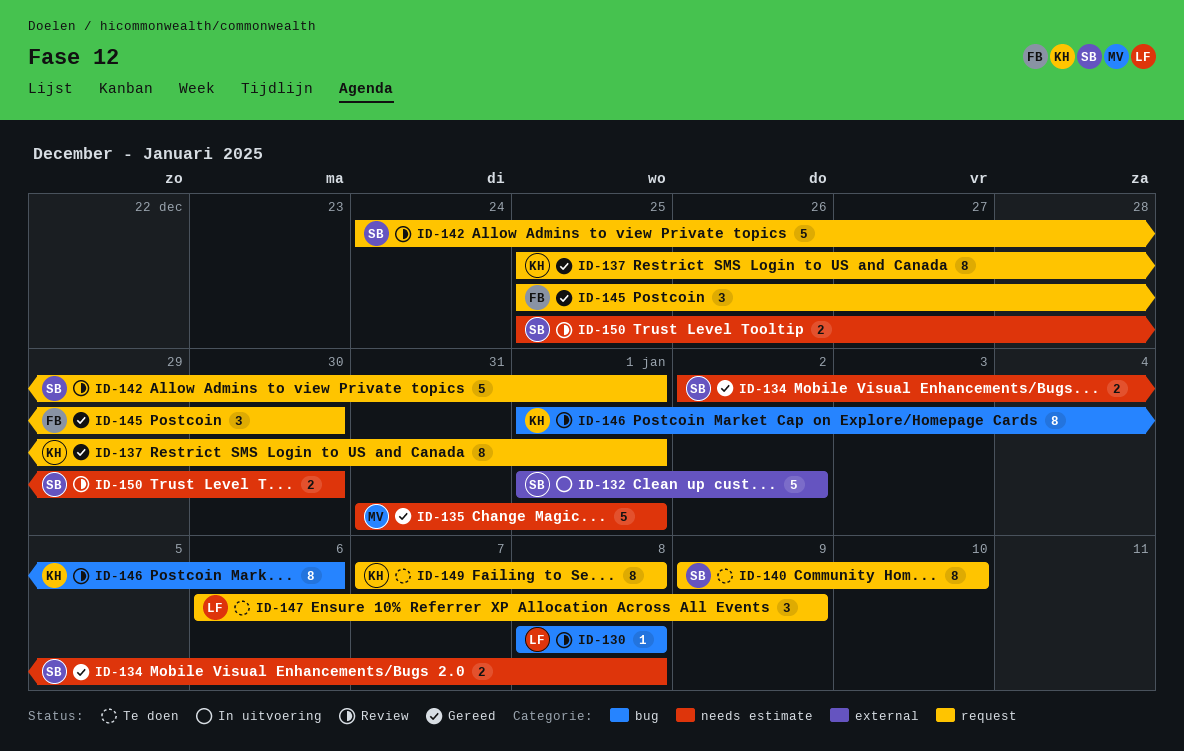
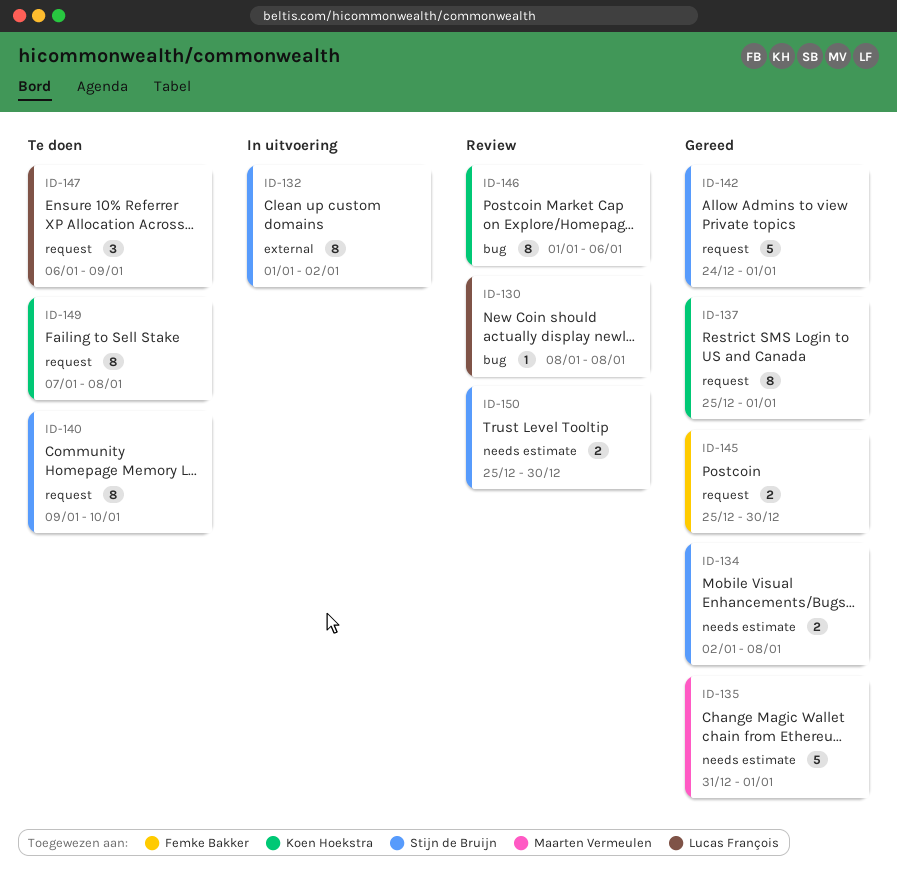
ID-132, estimate: 5 -> 8
ID-142, status: Review -> Gereed
ID-145, estimate: 3 -> 2

